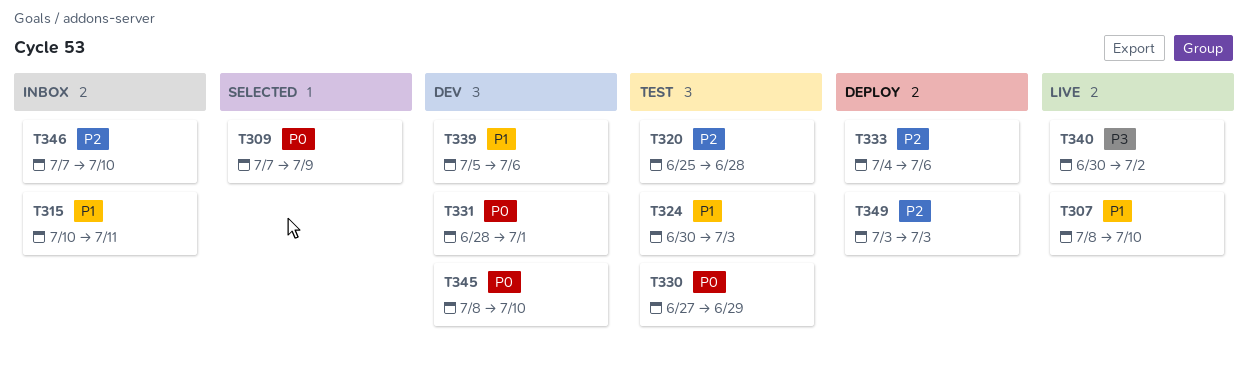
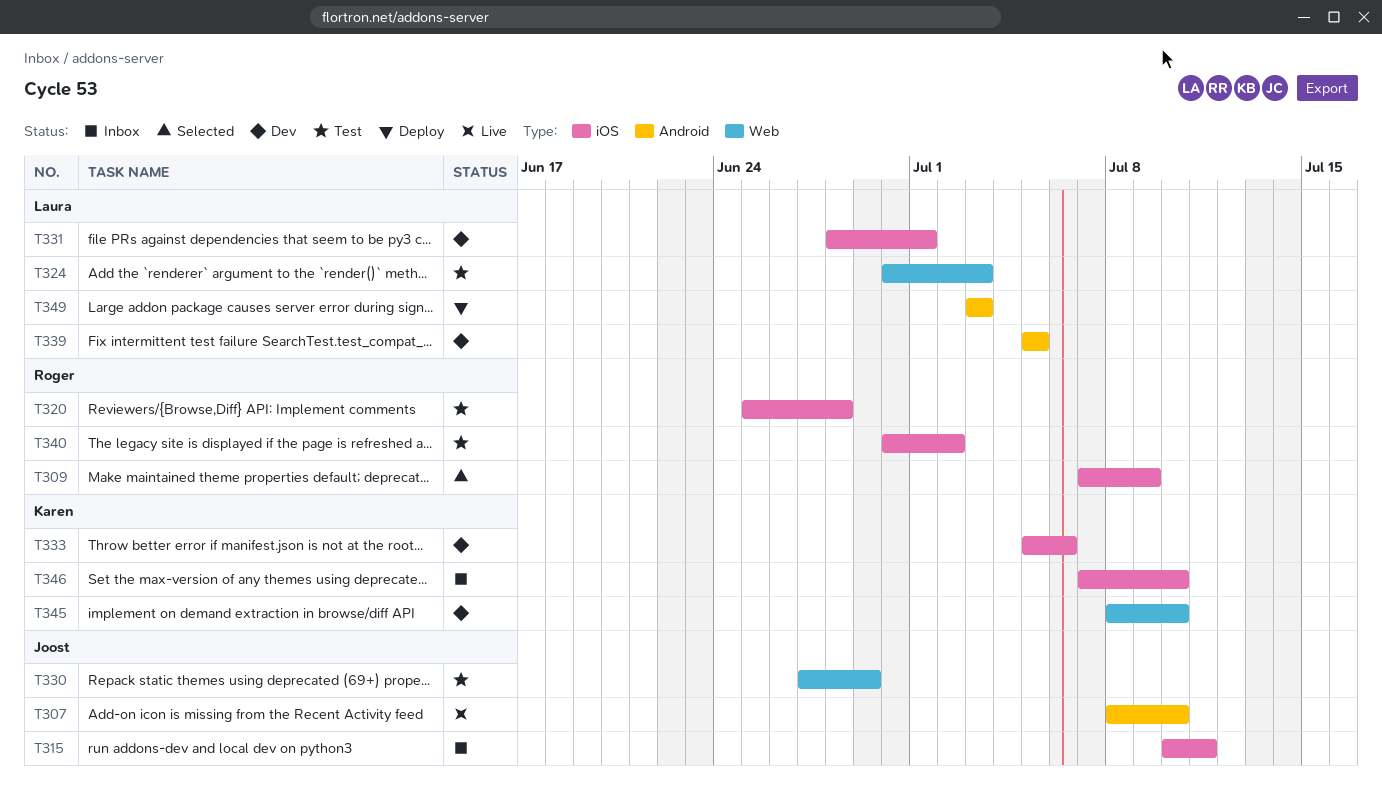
T333, status: Deploy -> Dev
T333, start: Jul 4 -> Jul 5
T339, due: Jul 6 -> Jul 5
T340, status: Live -> Test

